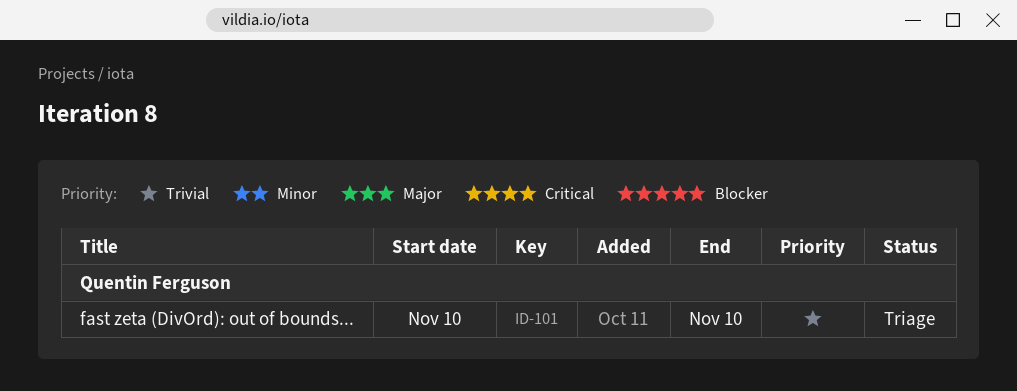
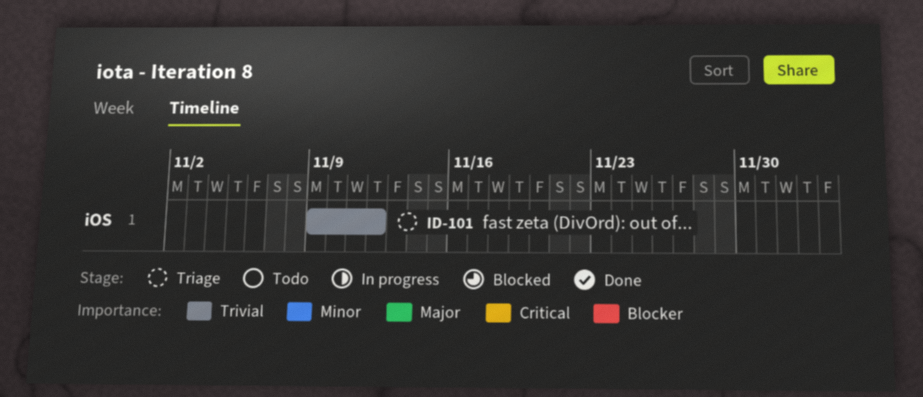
ID-101, start: Nov 10 -> Nov 9
ID-101, due: Nov 10 -> Nov 12

